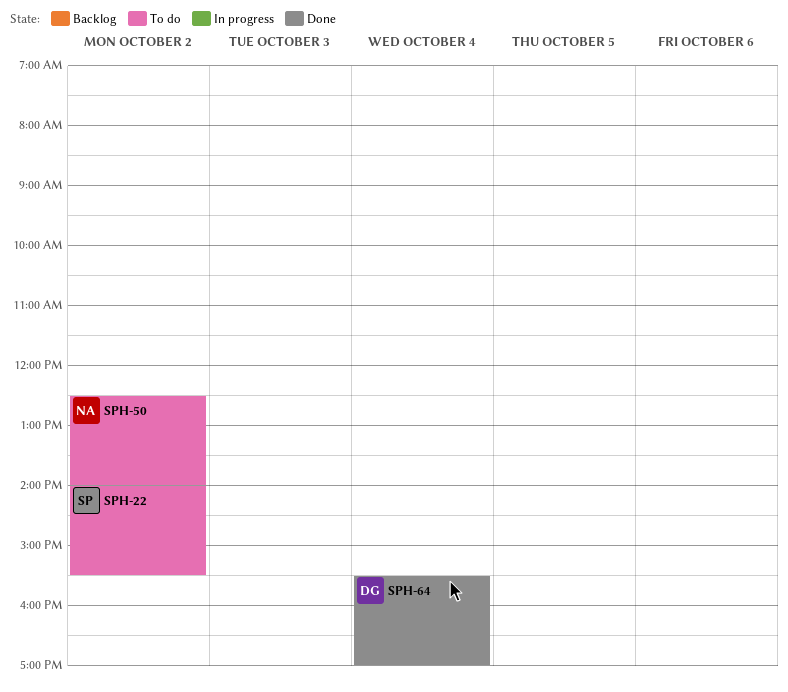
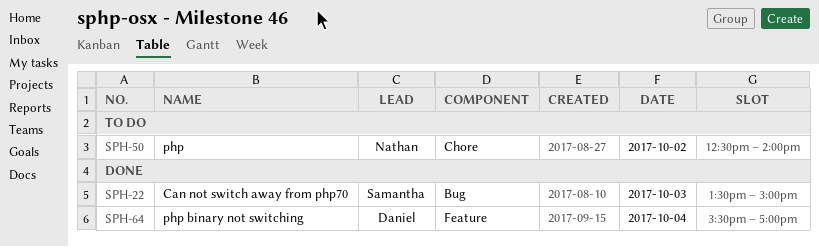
SPH-22, status: To do -> Done
SPH-22, day: Oct 2 -> Oct 3
SPH-22, begins: 14:00 -> 13:30
SPH-22, ends: 15:30 -> 15:00

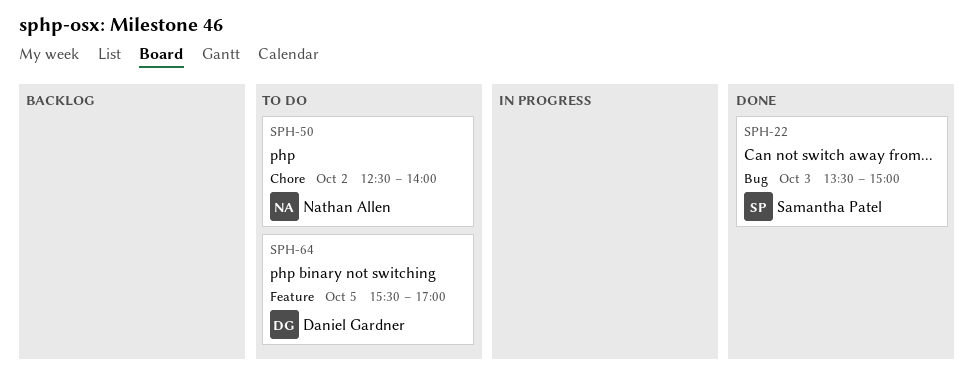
SPH-64, status: Done -> To do
SPH-64, day: Oct 4 -> Oct 5

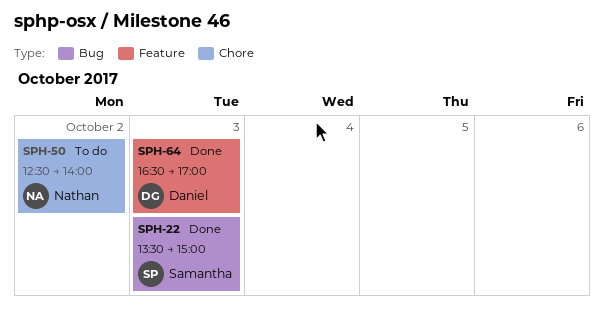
SPH-64, status: To do -> Done
SPH-64, day: Oct 5 -> Oct 3
SPH-64, begins: 15:30 -> 16:30

